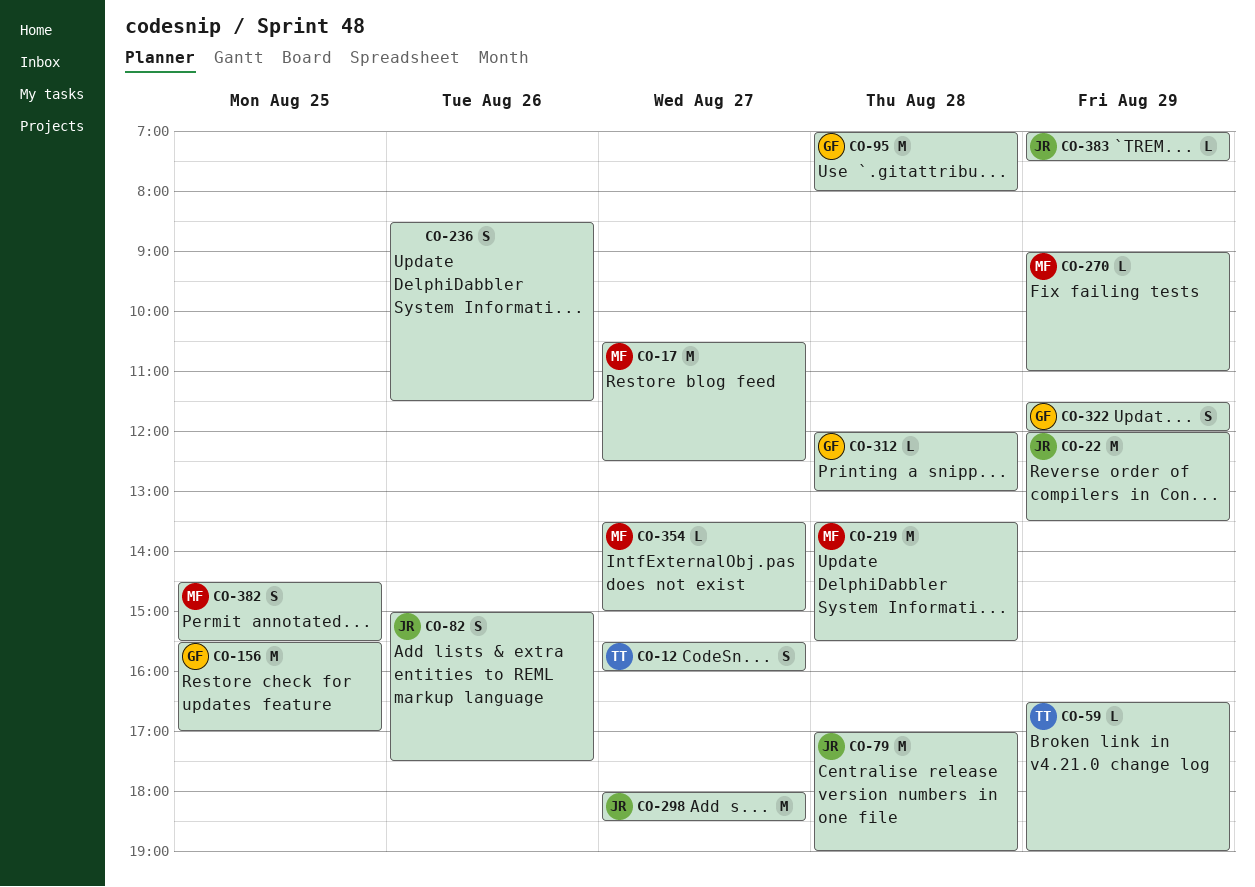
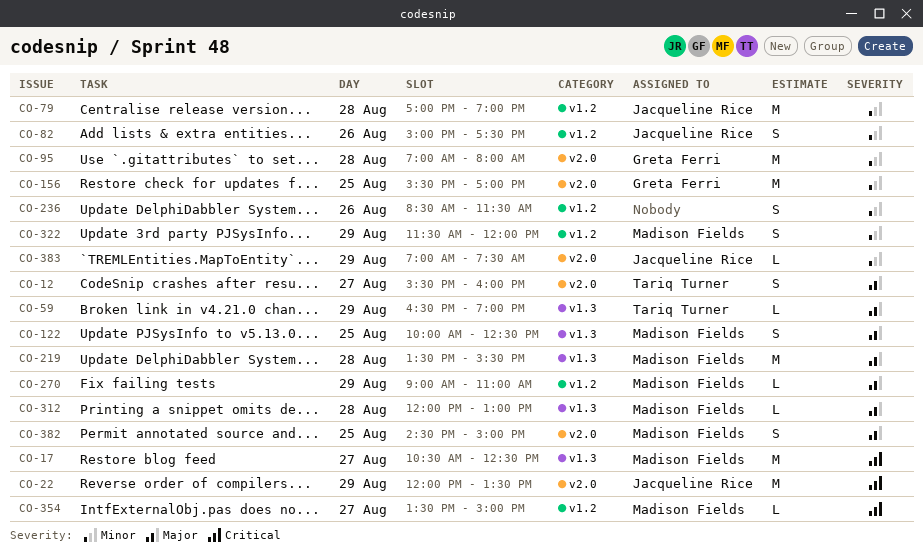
CO-122: none -> present
CO-298: present -> none
CO-312, owner: Greta Ferri -> Madison Fields
CO-322, owner: Greta Ferri -> Madison Fields
CO-382, ends: 15:30 -> 15:00

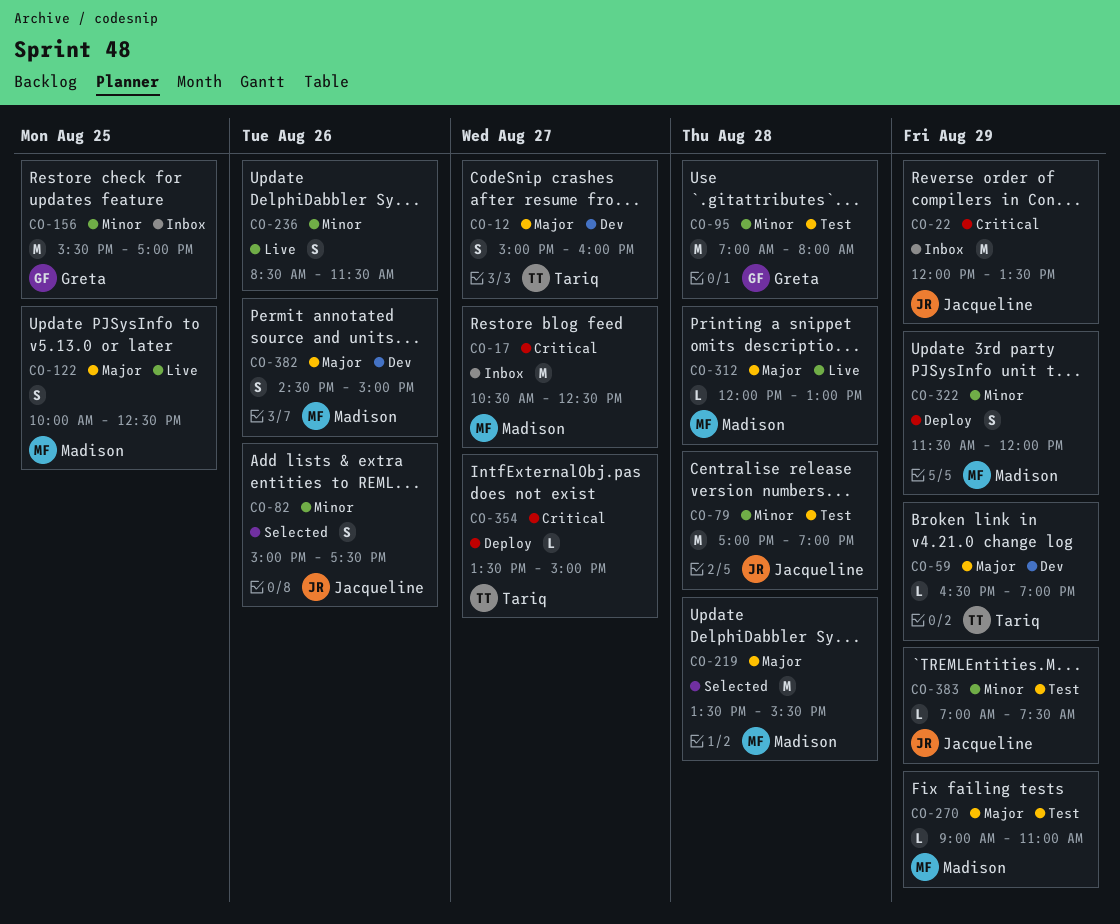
CO-12, begins: 15:30 -> 15:00
CO-354, owner: Madison Fields -> Tariq Turner
CO-382, day: Aug 25 -> Aug 26

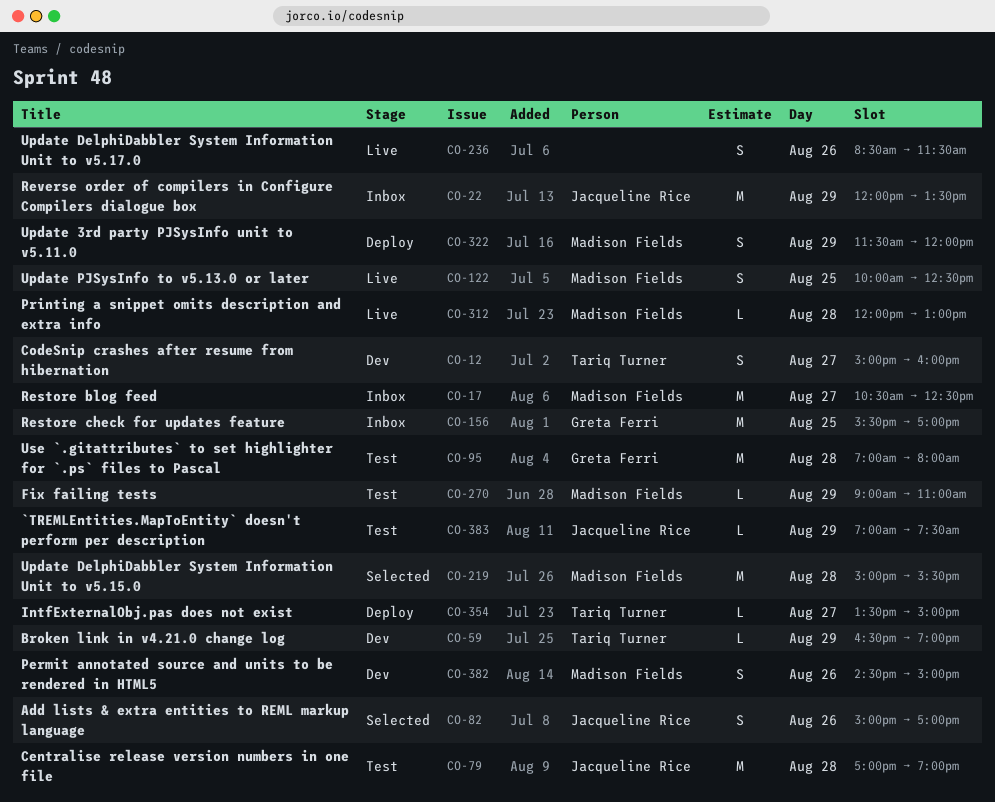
CO-82, ends: 17:30 -> 17:00
CO-219, begins: 13:30 -> 15:00

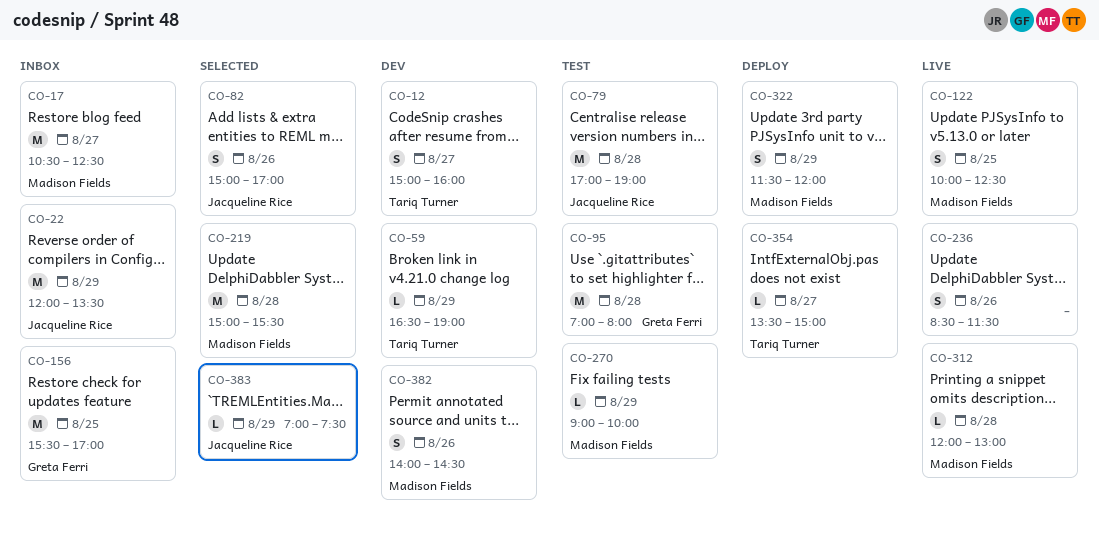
CO-270, ends: 11:00 -> 10:00
CO-382, begins: 14:30 -> 14:00
CO-382, ends: 15:00 -> 14:30
CO-383, status: Test -> Selected

